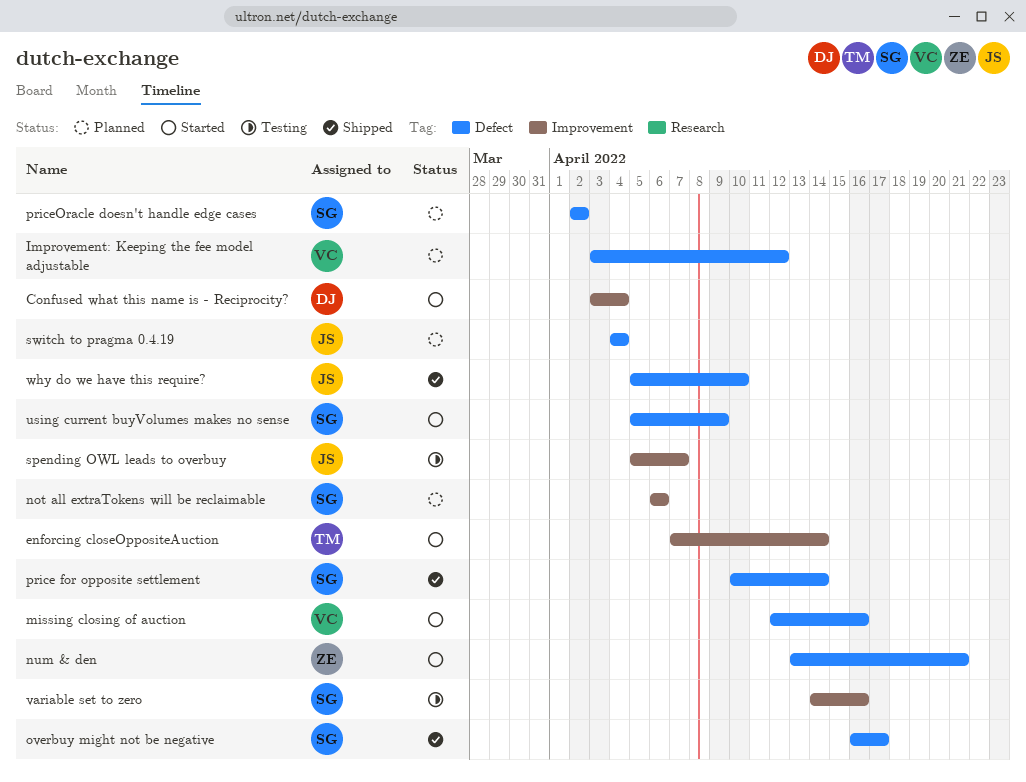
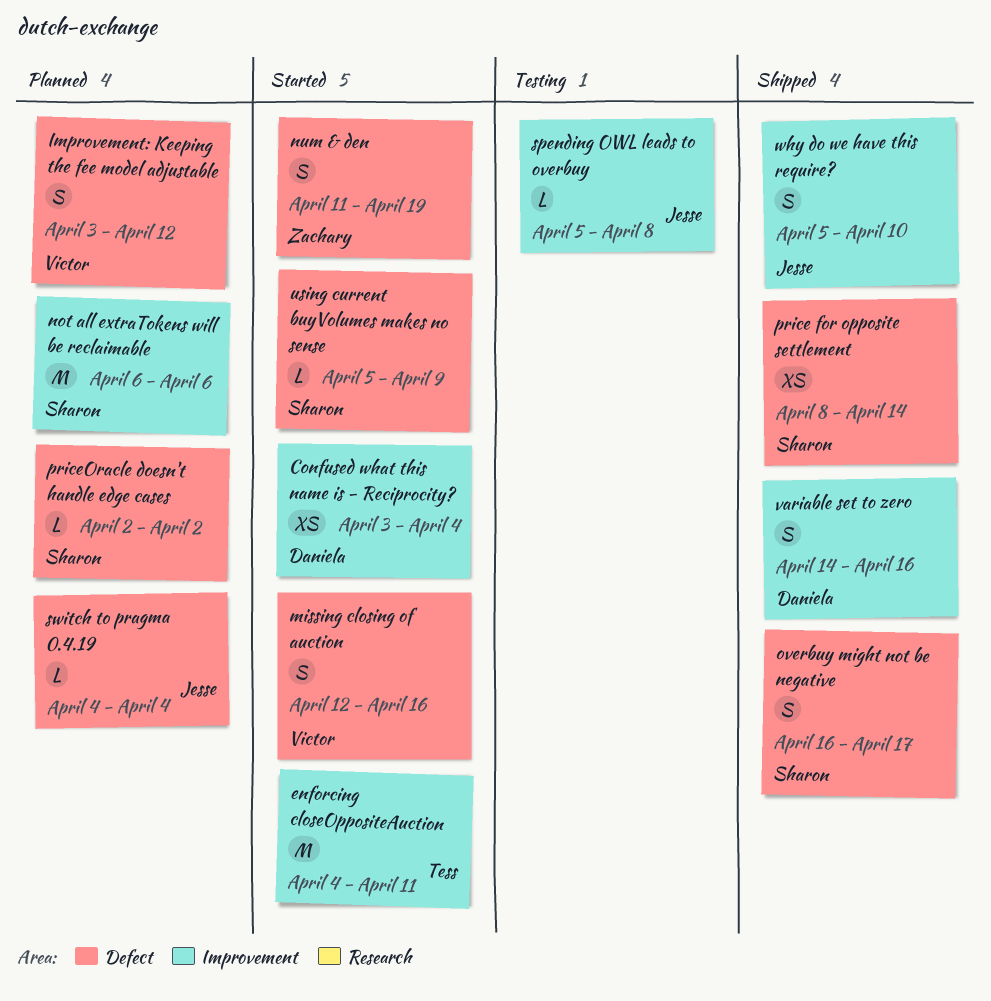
enforcing closeOppositeAuction, start: Apr 7 -> Apr 4
enforcing closeOppositeAuction, due: Apr 14 -> Apr 11
num & den, start: Apr 13 -> Apr 11
num & den, due: Apr 21 -> Apr 19
price for opposite settlement, start: Apr 10 -> Apr 8
spending OWL leads to overbuy, due: Apr 7 -> Apr 8
variable set to zero, status: Testing -> Shipped
variable set to zero, owner: Sharon -> Daniela
why do we have this require?, label: Defect -> Improvement

